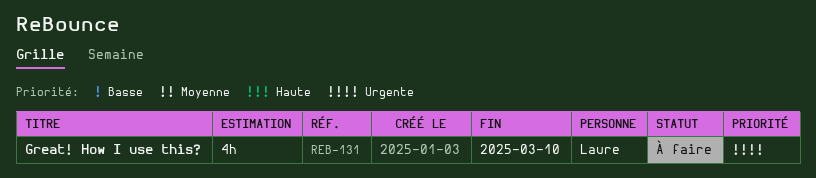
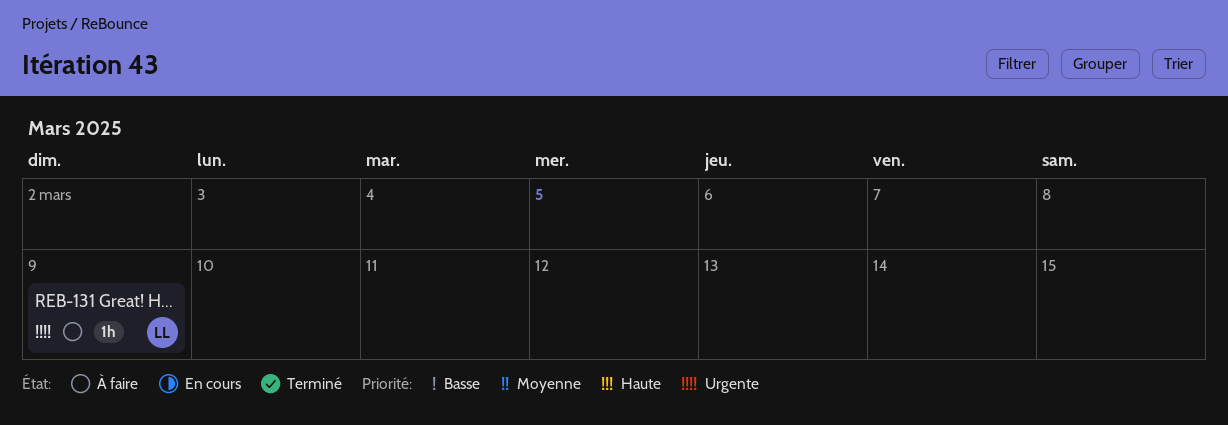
REB-131, estimate: 4h -> 1h
REB-131, due: Mar 10 -> Mar 9

